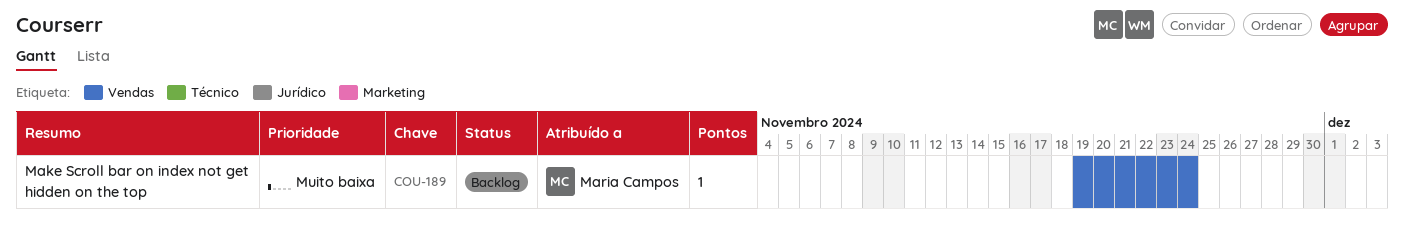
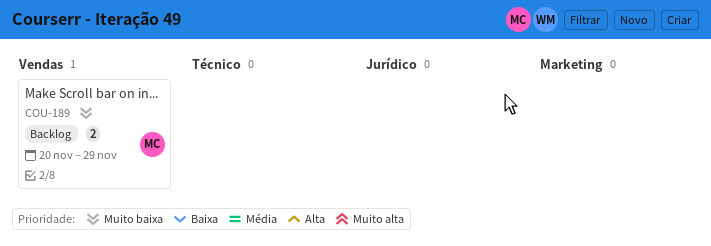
COU-189, estimate: 1 -> 2
COU-189, start: Nov 19 -> Nov 20
COU-189, due: Nov 24 -> Nov 29

